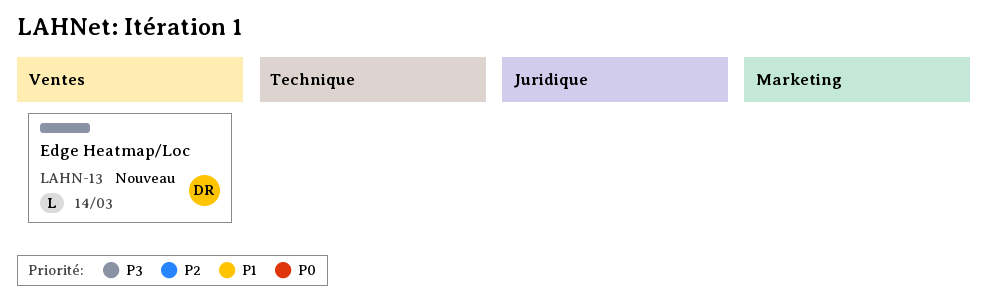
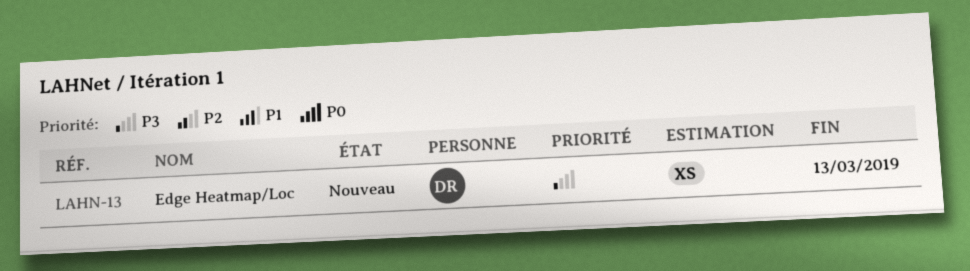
LAHN-13, estimate: L -> XS
LAHN-13, due: Mar 14 -> Mar 13

